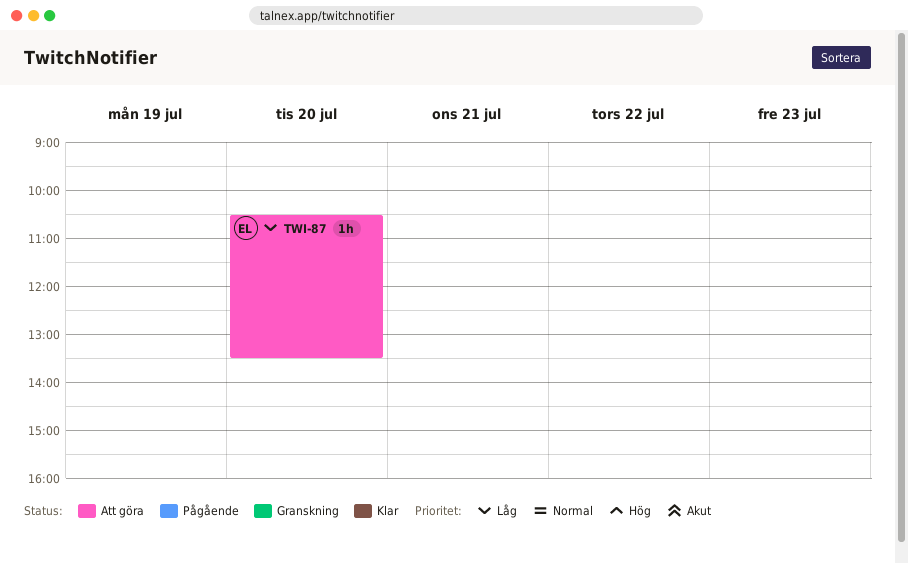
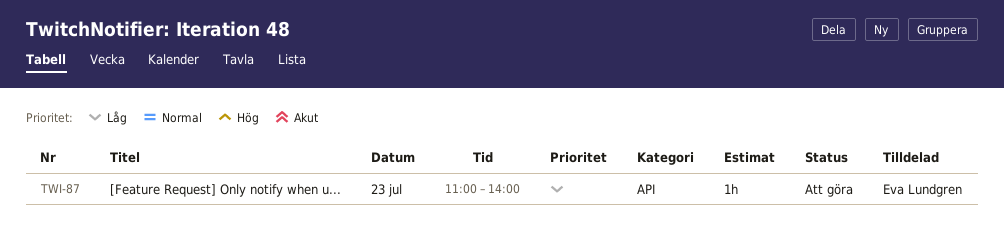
TWI-87, day: Jul 20 -> Jul 23
TWI-87, begins: 10:30 -> 11:00
TWI-87, ends: 13:30 -> 14:00

